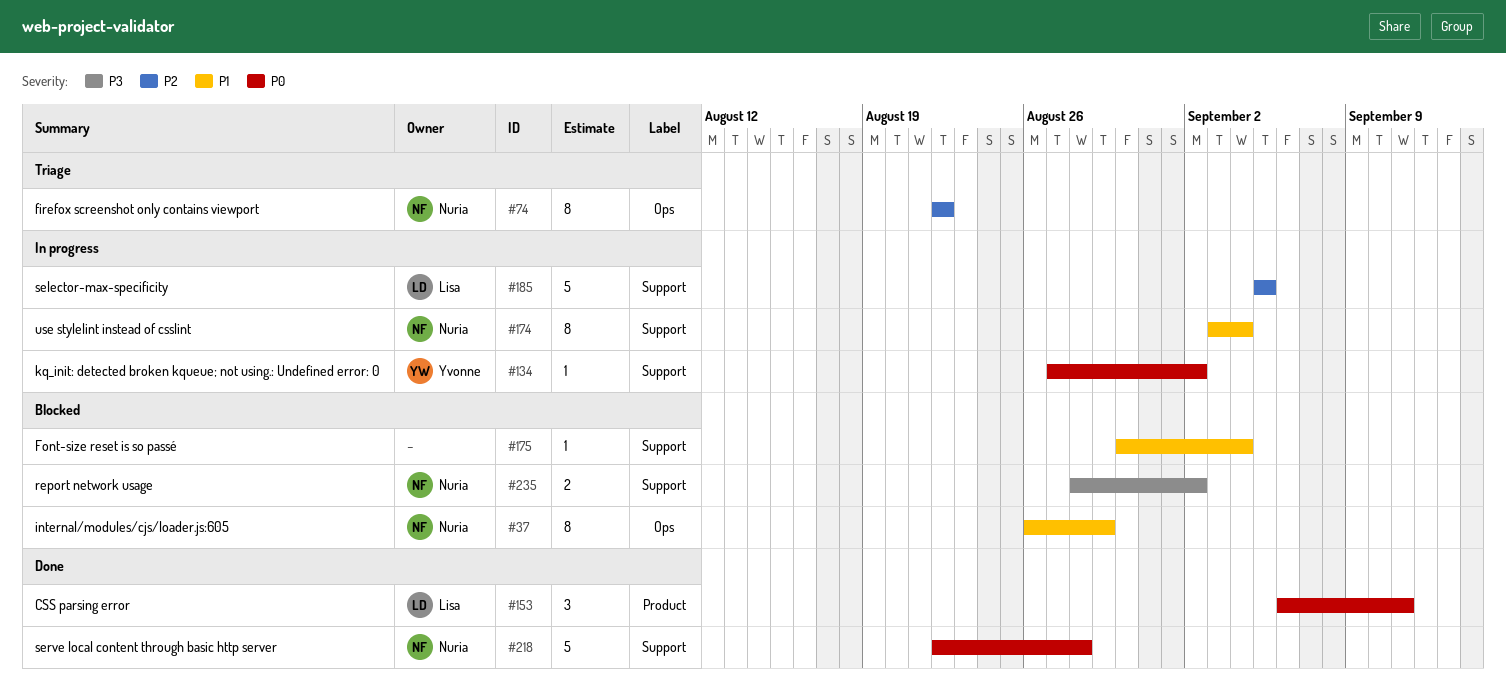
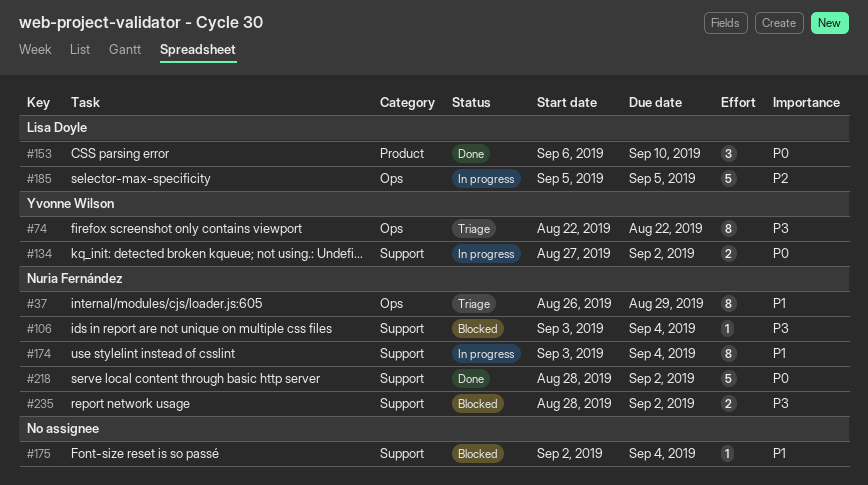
#37, status: Blocked -> Triage
#74, owner: Nuria Fernández -> Yvonne Wilson
#74, priority: P2 -> P3
#106: none -> present
#134, estimate: 1 -> 2
#153, due: Sep 11 -> Sep 10
#175, start: Aug 30 -> Sep 2
#185, label: Support -> Ops
#218, start: Aug 22 -> Aug 28
#218, due: Aug 28 -> Sep 2

